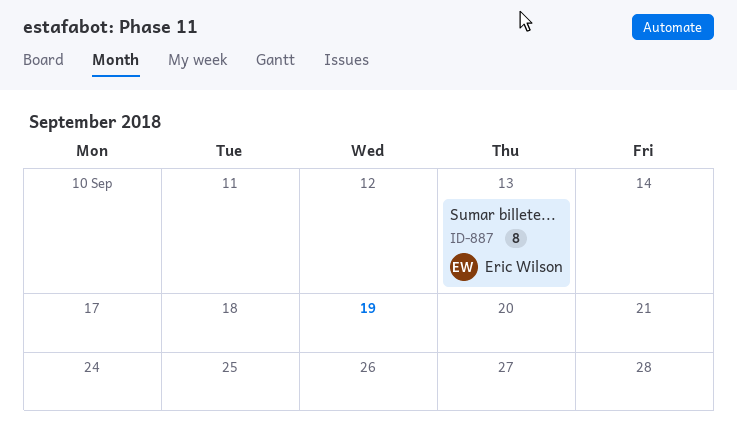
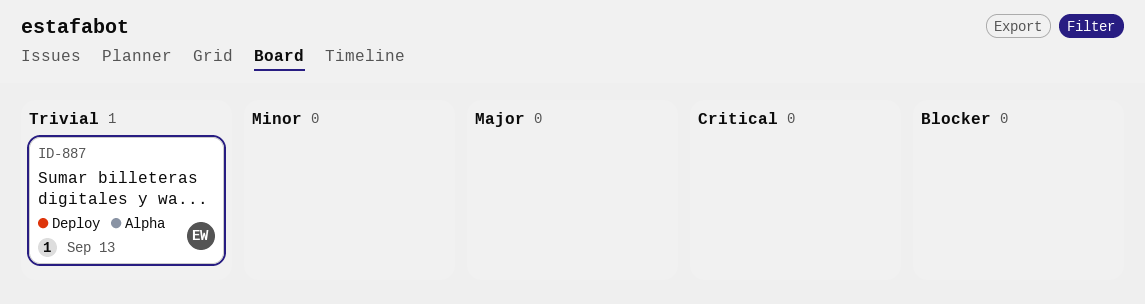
ID-887, estimate: 8 -> 1

